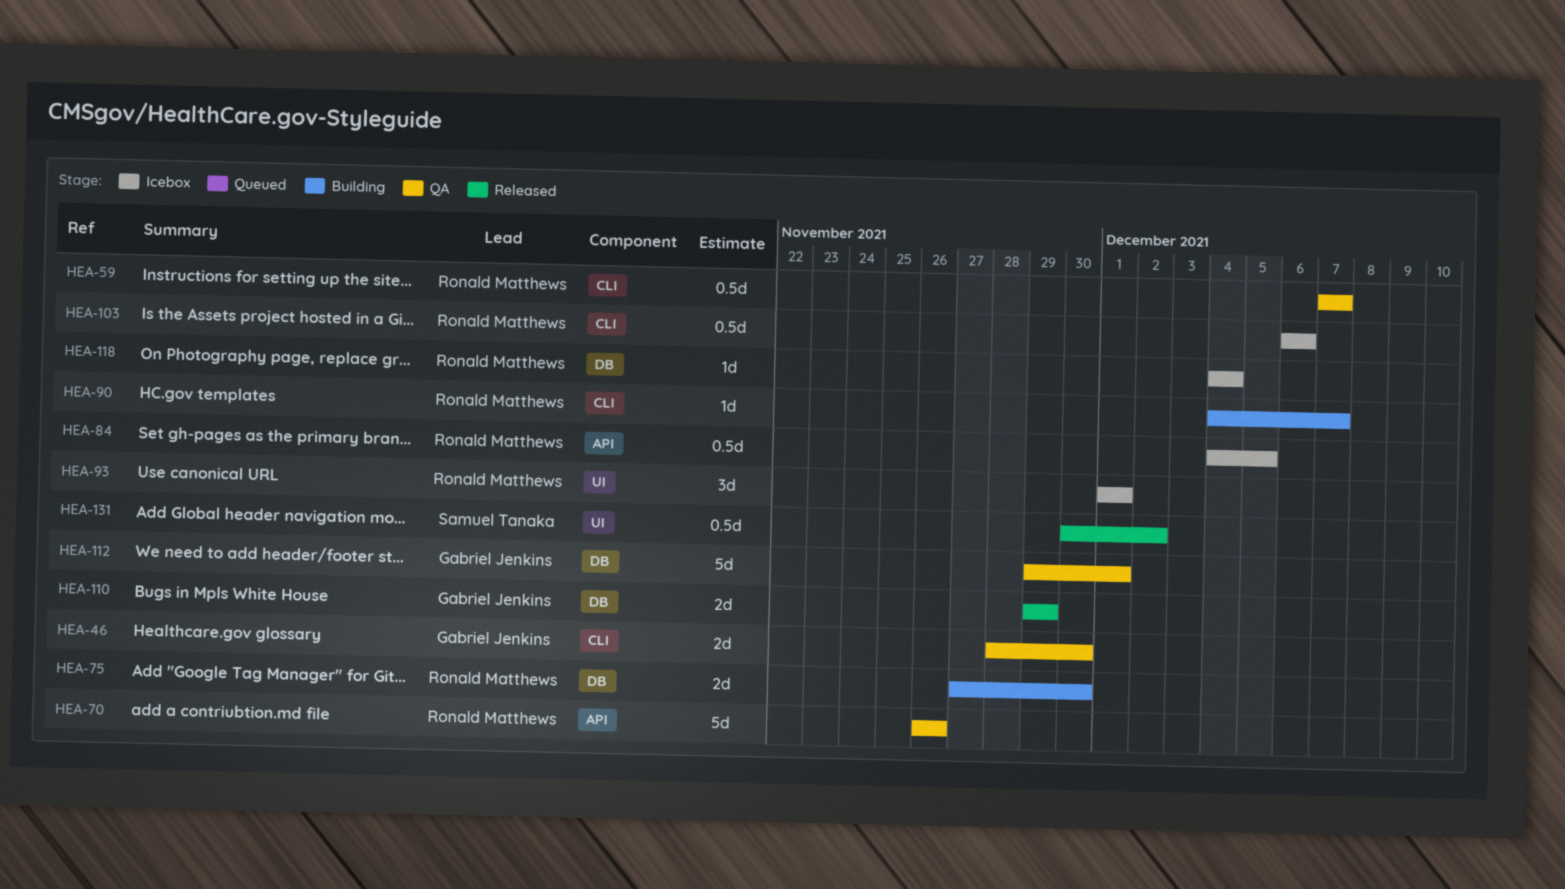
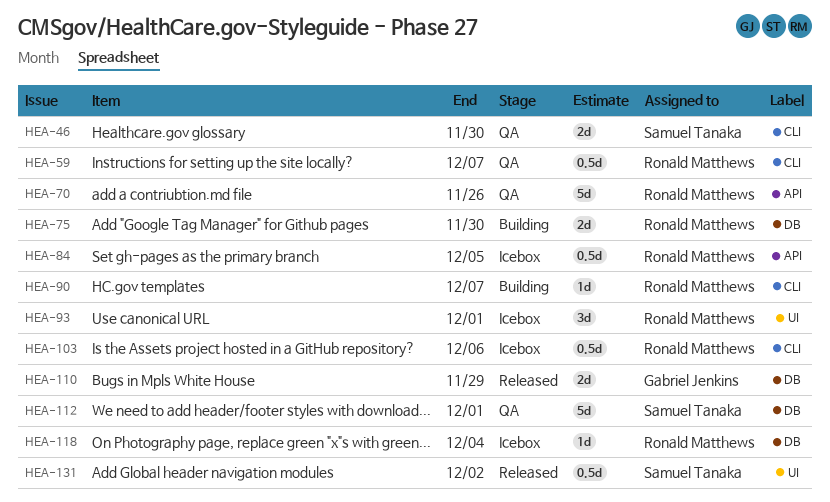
HEA-46, owner: Gabriel Jenkins -> Samuel Tanaka
HEA-112, owner: Gabriel Jenkins -> Samuel Tanaka

